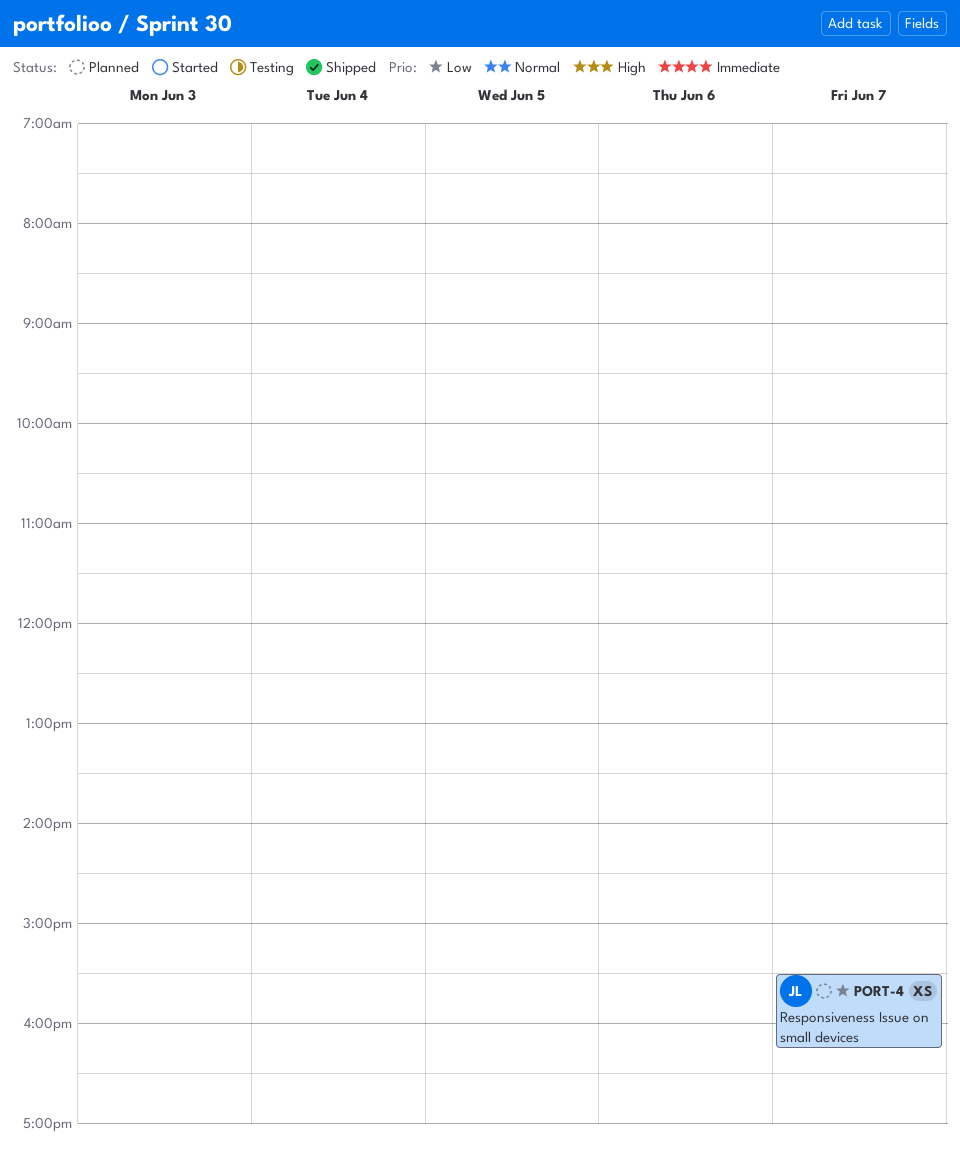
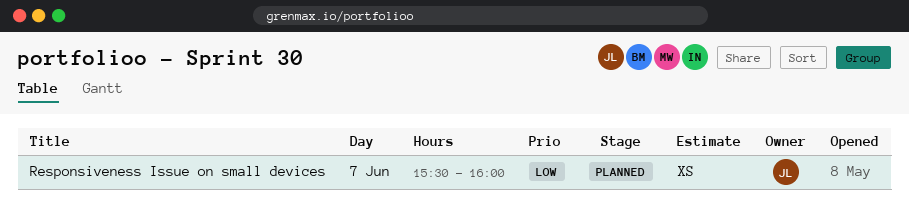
Responsiveness Issue on small devices, ends: 16:15 -> 16:00

